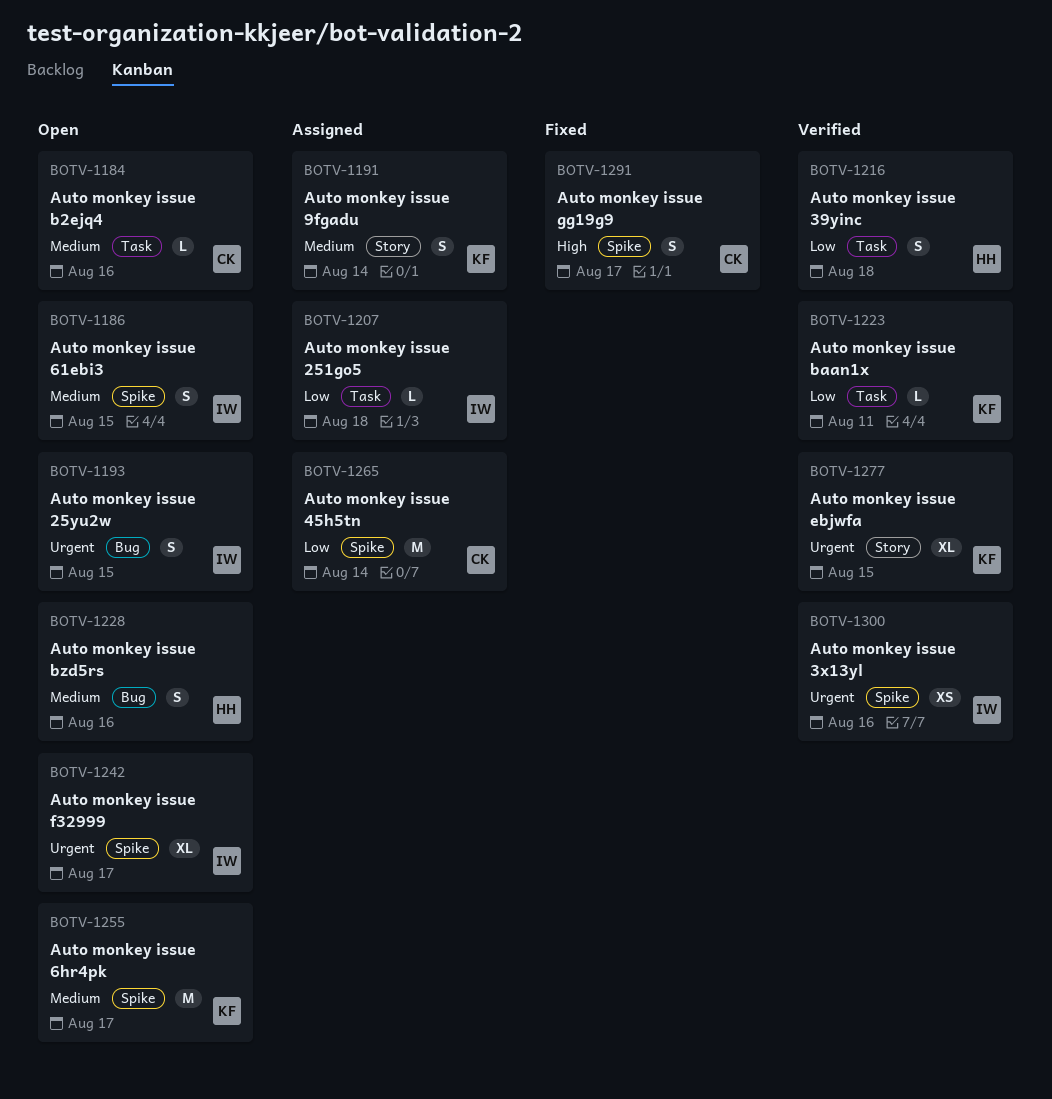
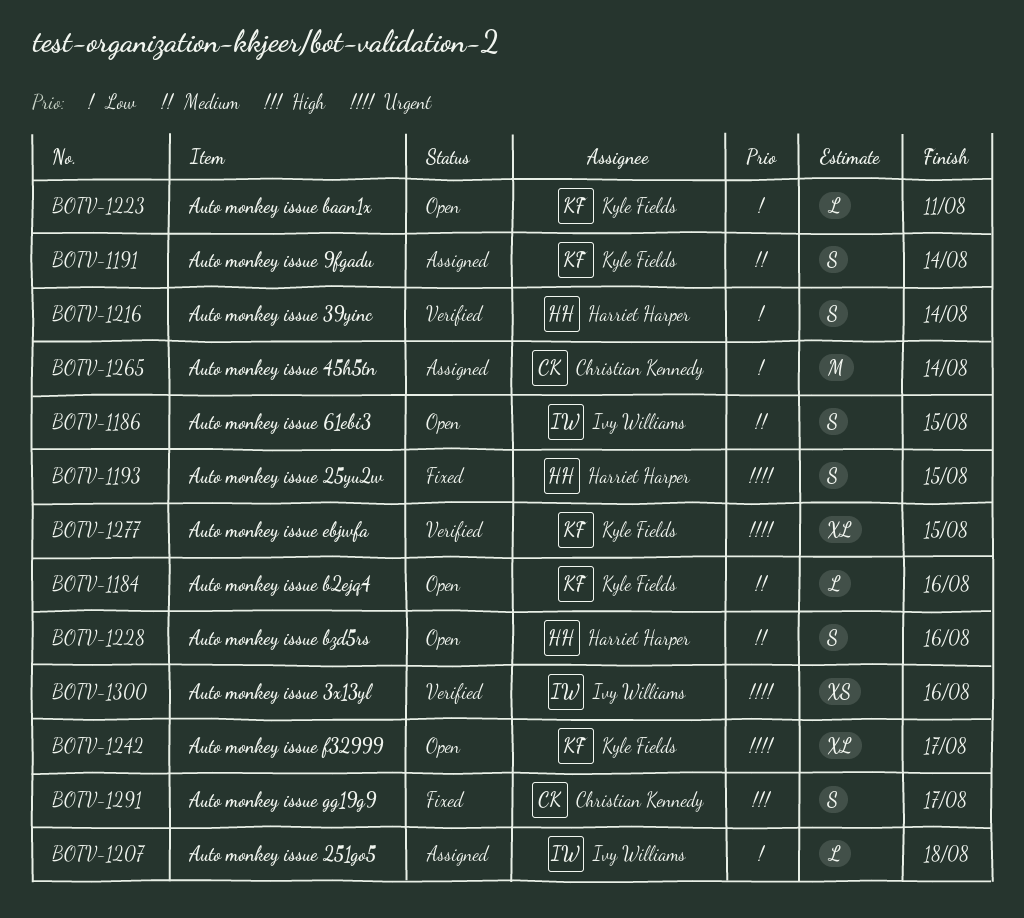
BOTV-1184, owner: Christian Kennedy -> Kyle Fields
BOTV-1193, status: Open -> Fixed
BOTV-1193, owner: Ivy Williams -> Harriet Harper
BOTV-1216, due: Aug 18 -> Aug 14
BOTV-1223, status: Verified -> Open
BOTV-1242, owner: Ivy Williams -> Kyle Fields
BOTV-1255: present -> none

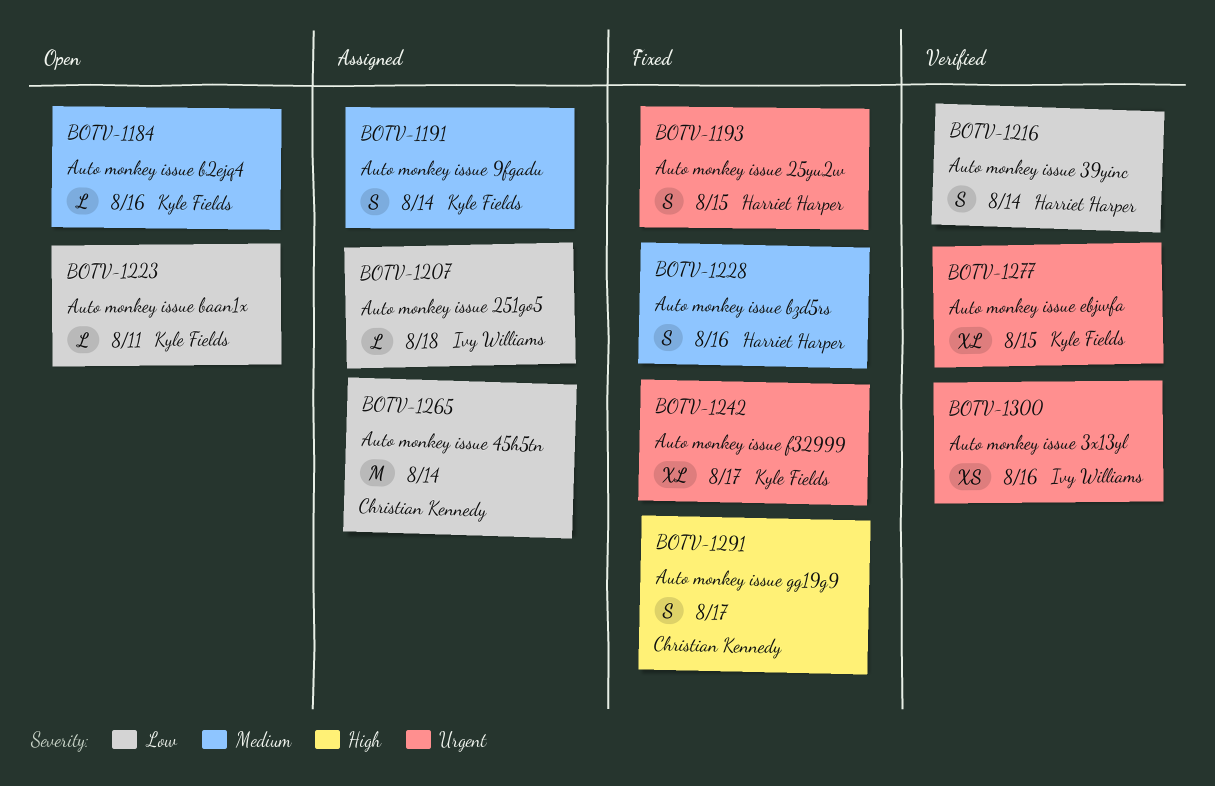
BOTV-1186: present -> none
BOTV-1228, status: Open -> Fixed
BOTV-1242, status: Open -> Fixed

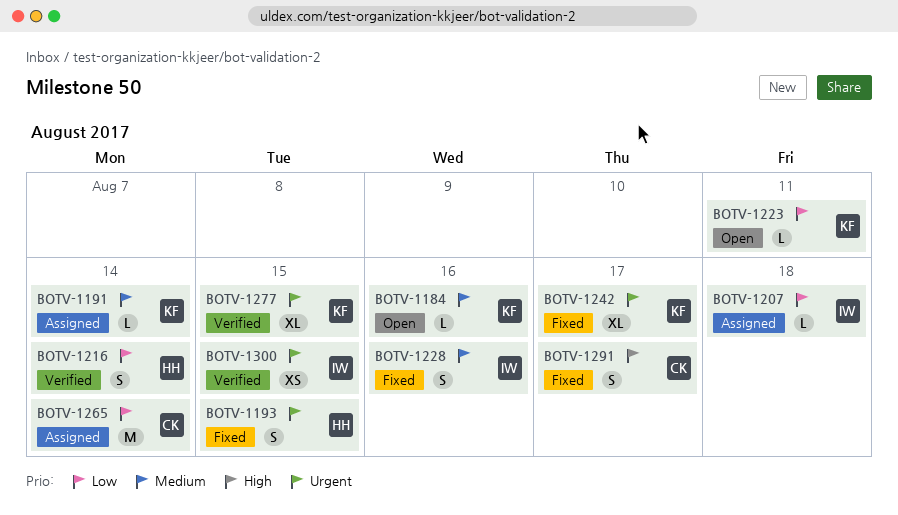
BOTV-1191, estimate: S -> L
BOTV-1228, owner: Harriet Harper -> Ivy Williams
BOTV-1300, due: Aug 16 -> Aug 15

